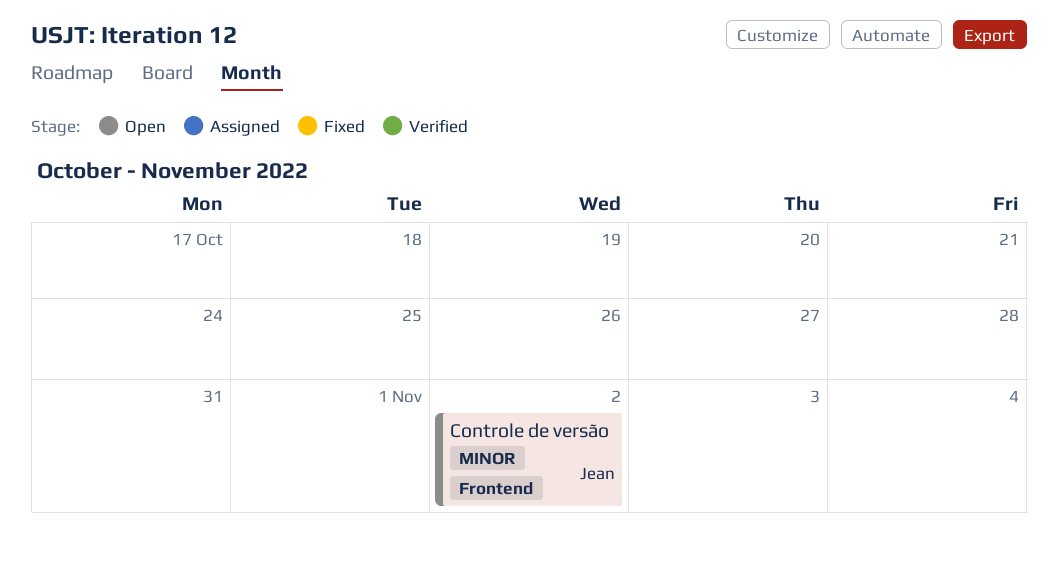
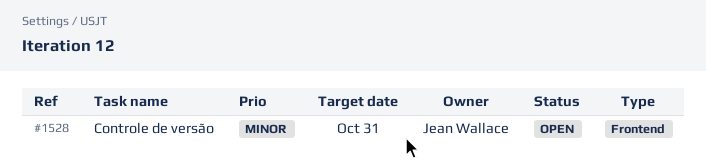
Controle de versão, due: Nov 2 -> Oct 31

